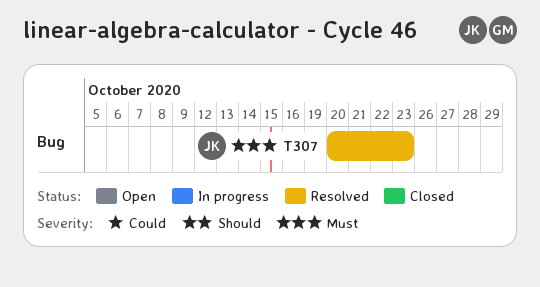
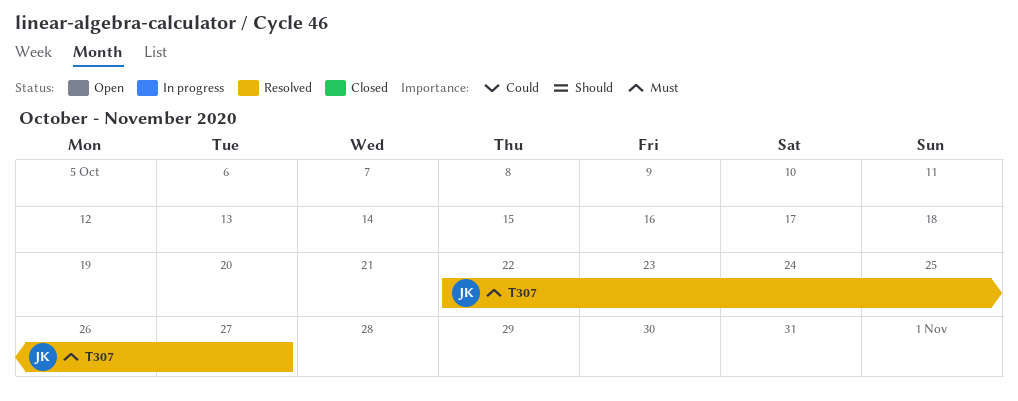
T307, start: Oct 20 -> Oct 22
T307, due: Oct 23 -> Oct 27

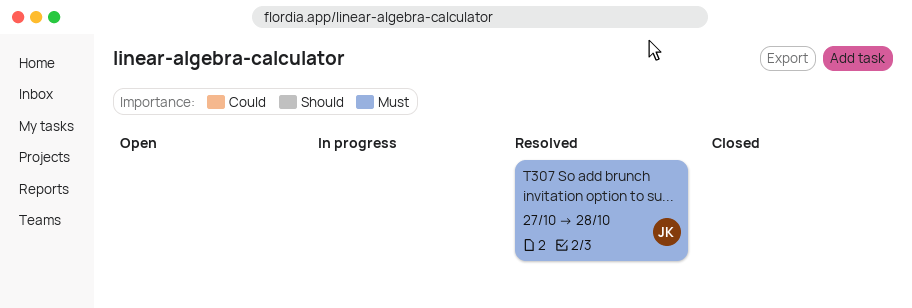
T307, start: Oct 22 -> Oct 27
T307, due: Oct 27 -> Oct 28

